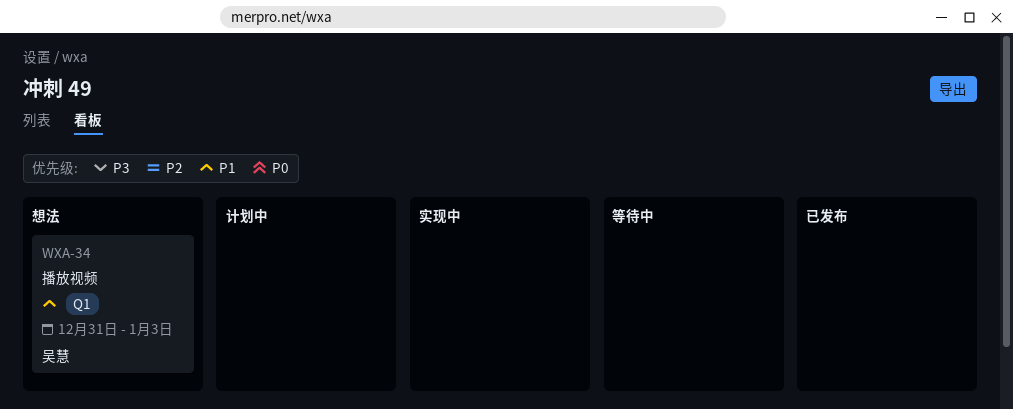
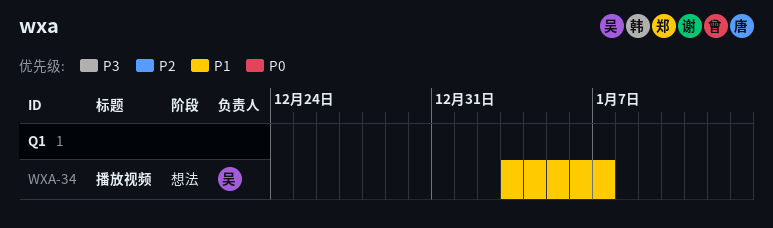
WXA-34, start: Dec 31 -> Jan 3
WXA-34, due: Jan 3 -> Jan 7

